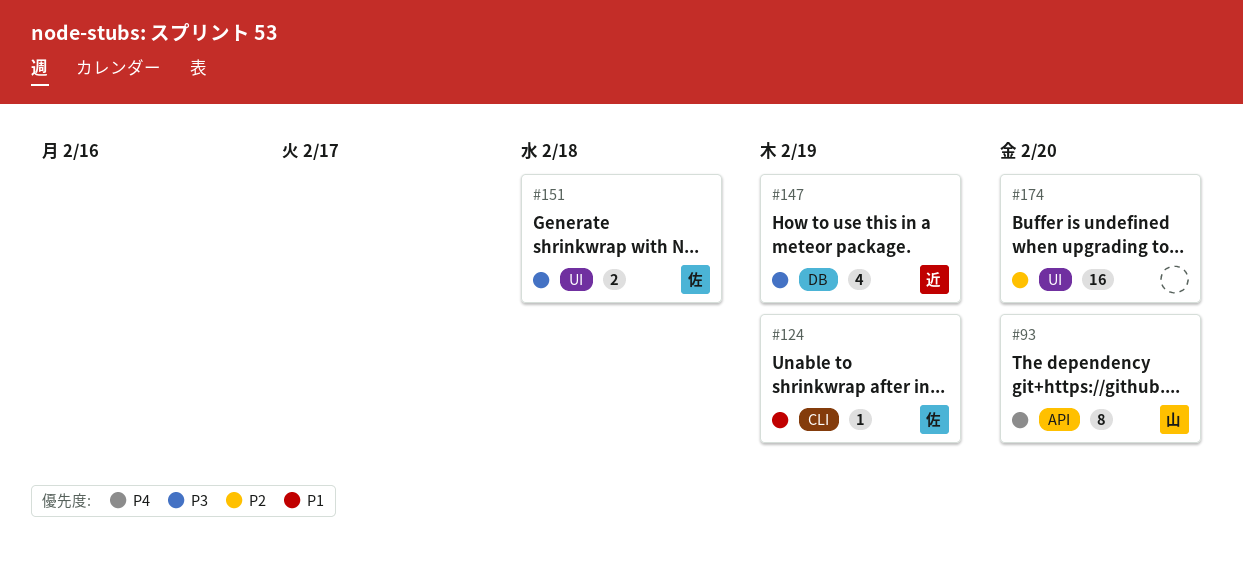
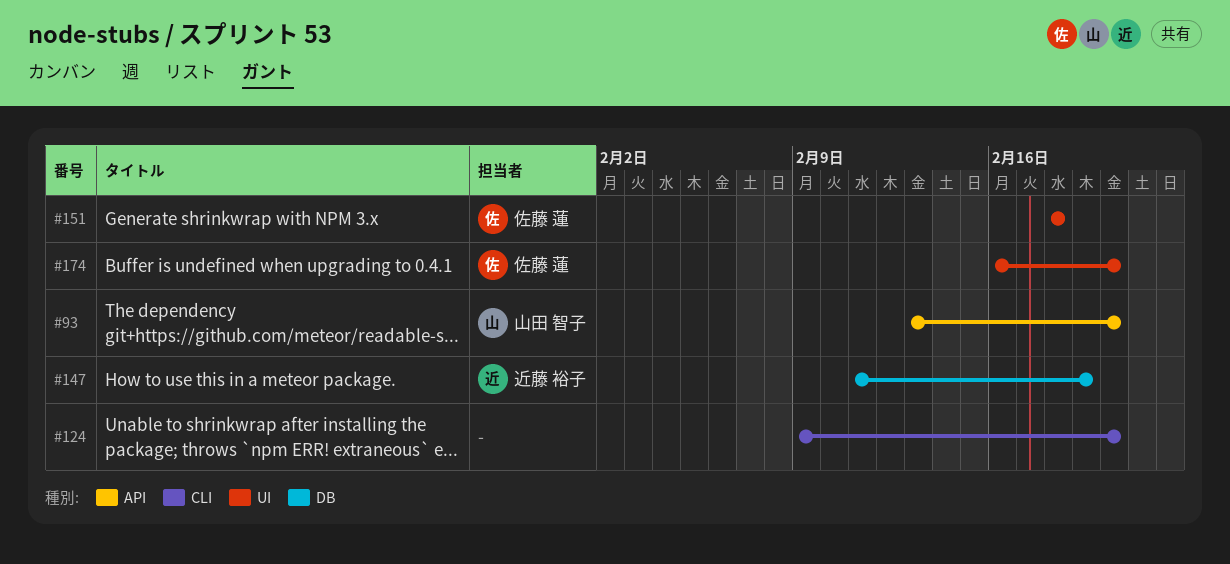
#124, owner: 佐藤 蓮 -> none
#124, due: Feb 19 -> Feb 20
#174, owner: none -> 佐藤 蓮

